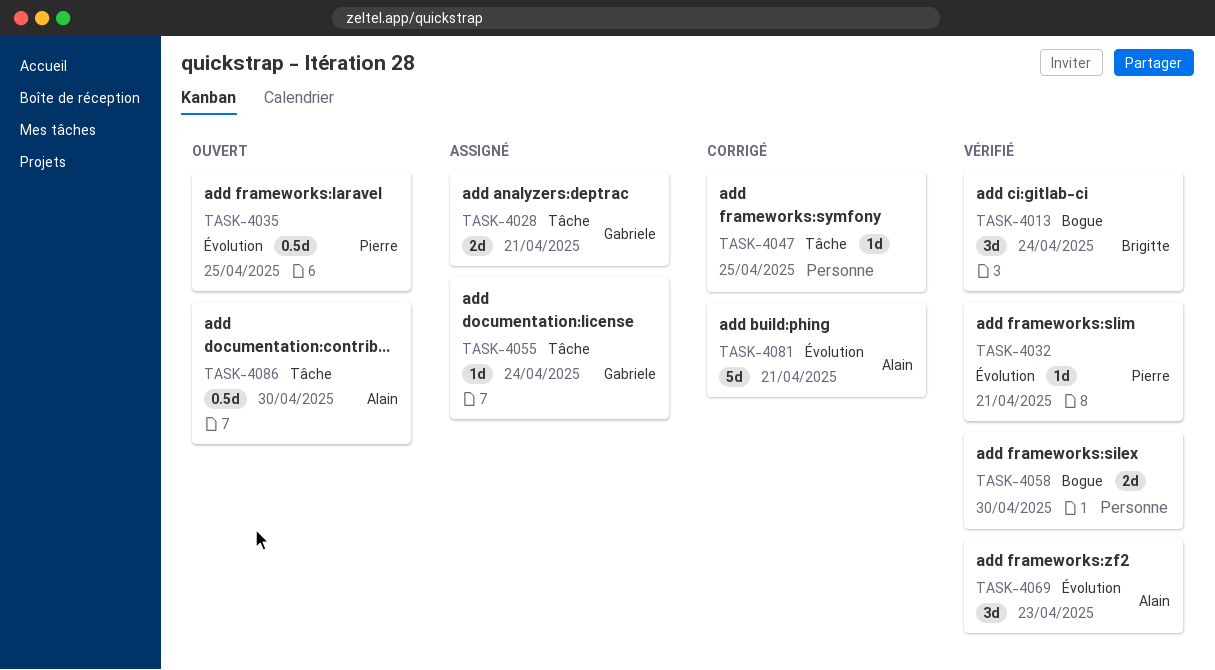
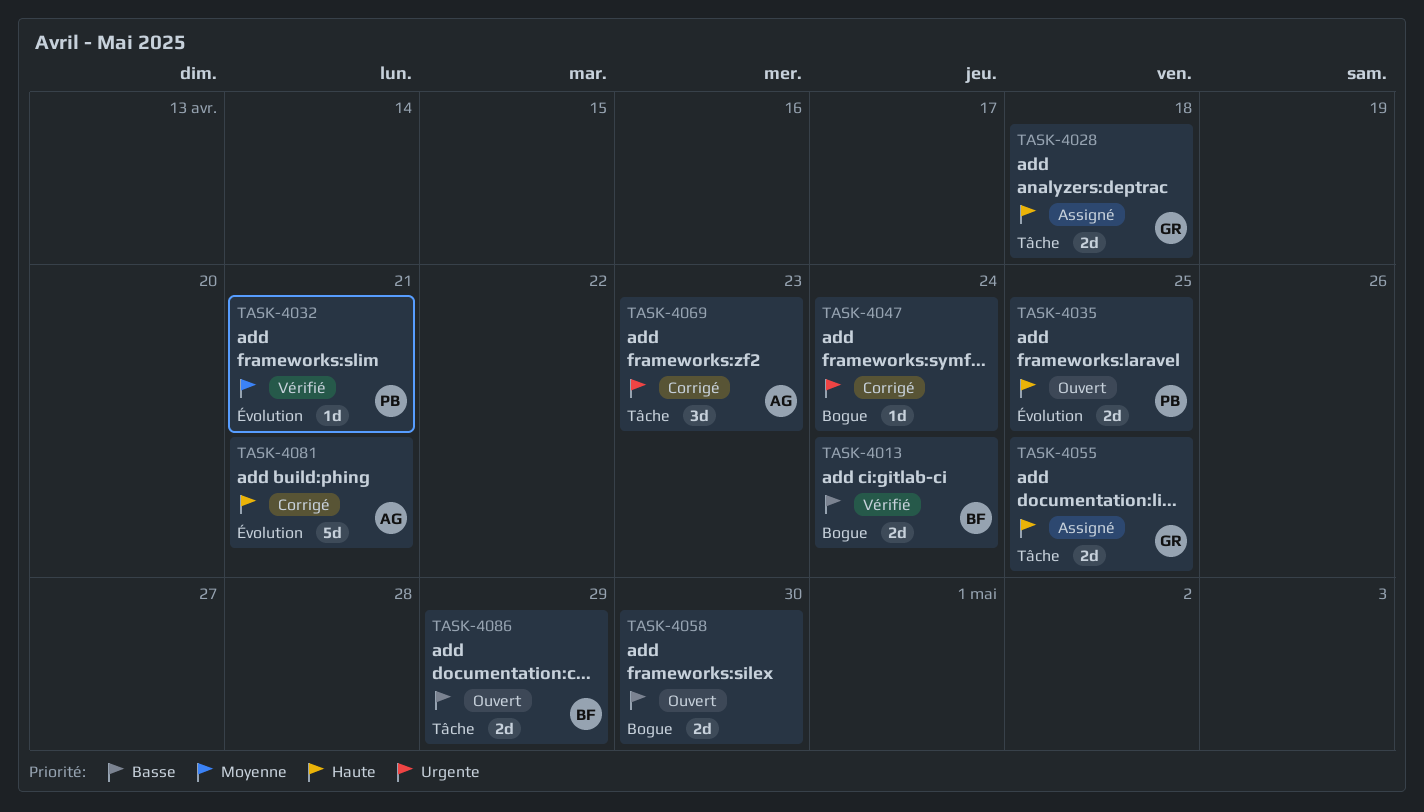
TASK-4013, estimate: 3d -> 2d
TASK-4028, due: Apr 21 -> Apr 18
TASK-4035, estimate: 0.5d -> 2d
TASK-4047, label: Tâche -> Bogue
TASK-4047, due: Apr 25 -> Apr 24
TASK-4055, estimate: 1d -> 2d
TASK-4055, due: Apr 24 -> Apr 25
TASK-4058, status: Vérifié -> Ouvert
TASK-4069, status: Vérifié -> Corrigé
TASK-4069, label: Évolution -> Tâche
TASK-4086, owner: Alain -> Brigitte
TASK-4086, estimate: 0.5d -> 2d
TASK-4086, due: Apr 30 -> Apr 29

